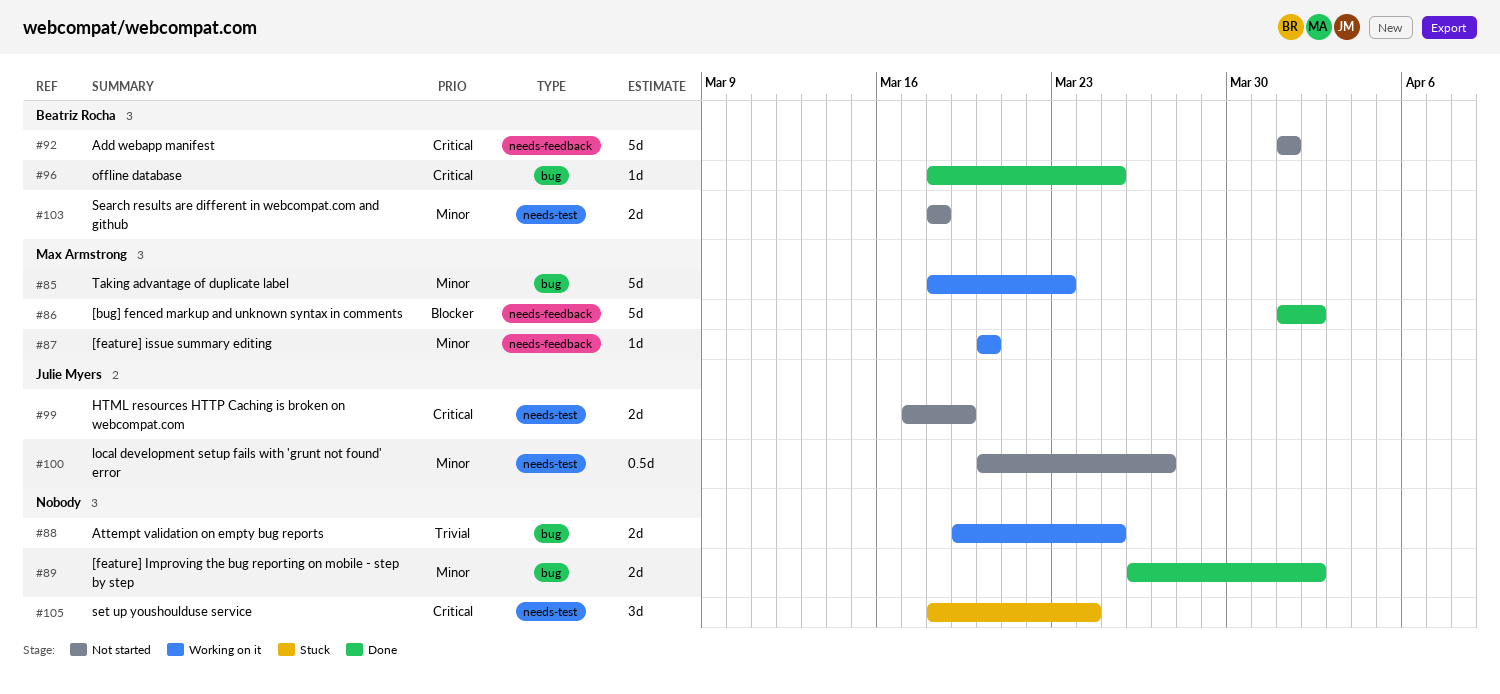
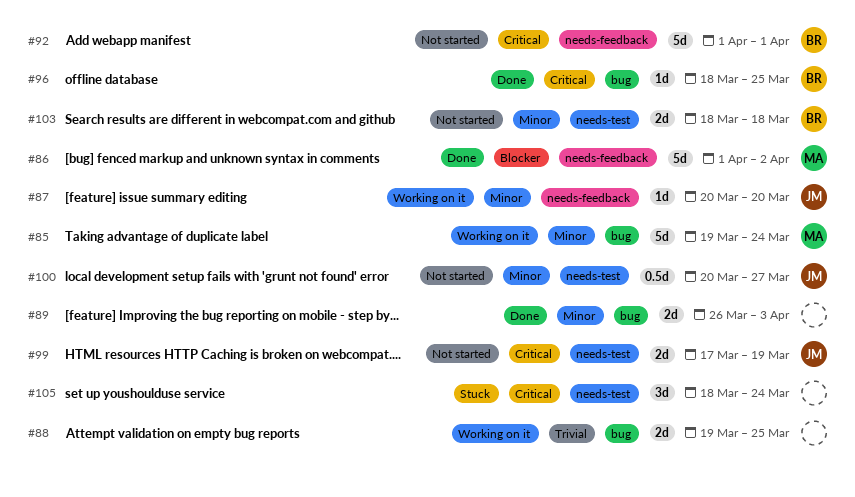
#85, start: Mar 18 -> Mar 19
#85, due: Mar 23 -> Mar 24
#87, owner: Max Armstrong -> Julie Myers
#89, due: Apr 2 -> Apr 3

